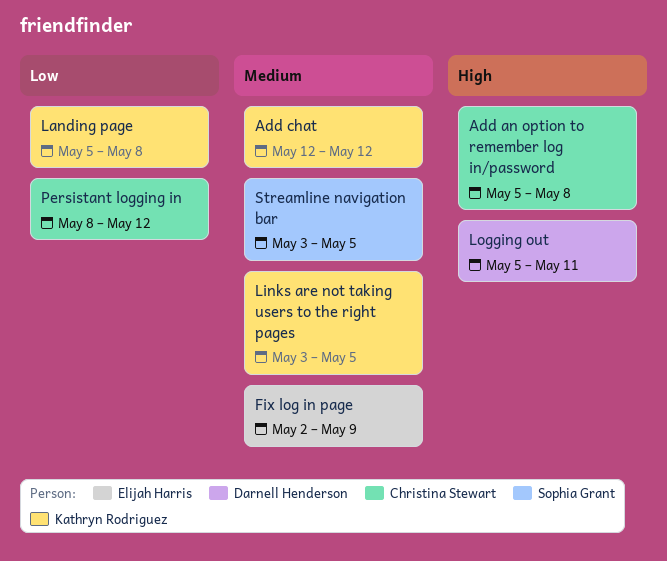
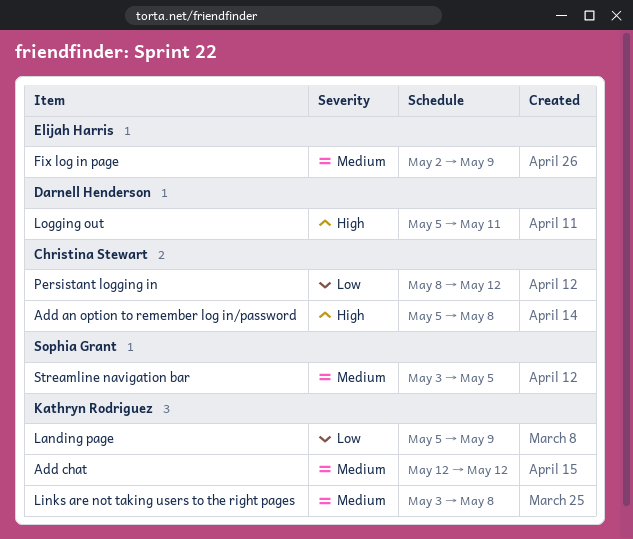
Landing page, due: May 8 -> May 9
Links are not taking users to the right pages, due: May 5 -> May 8

